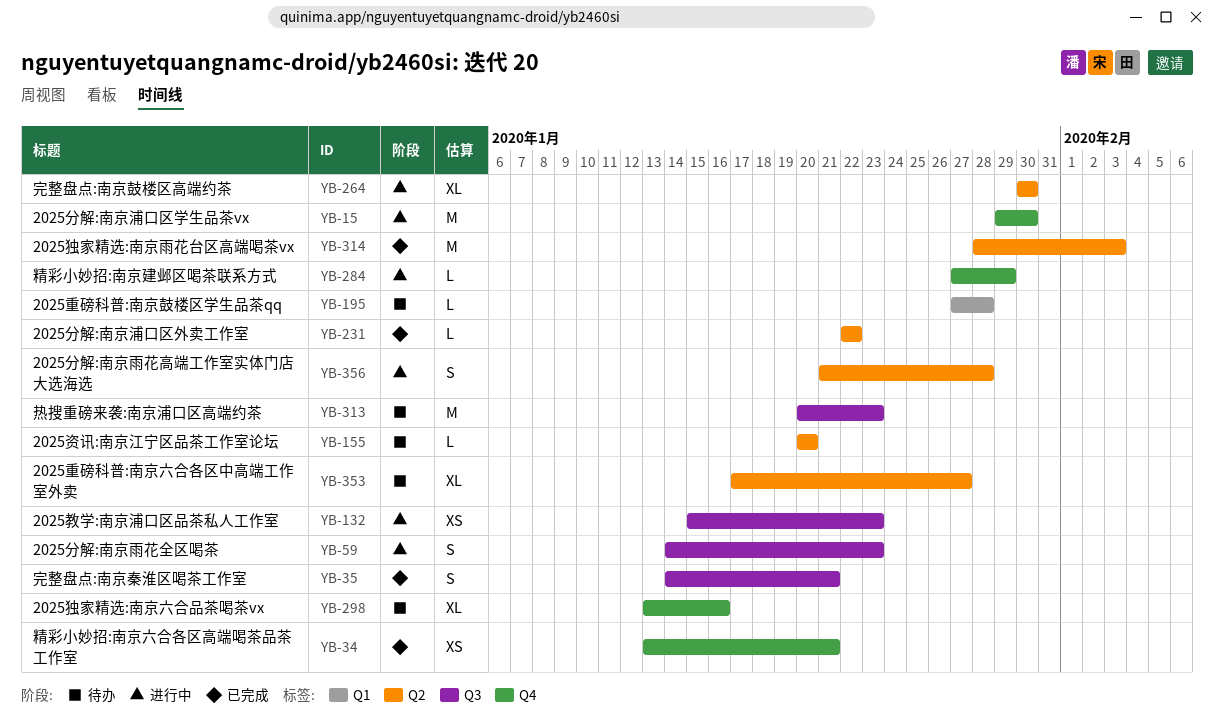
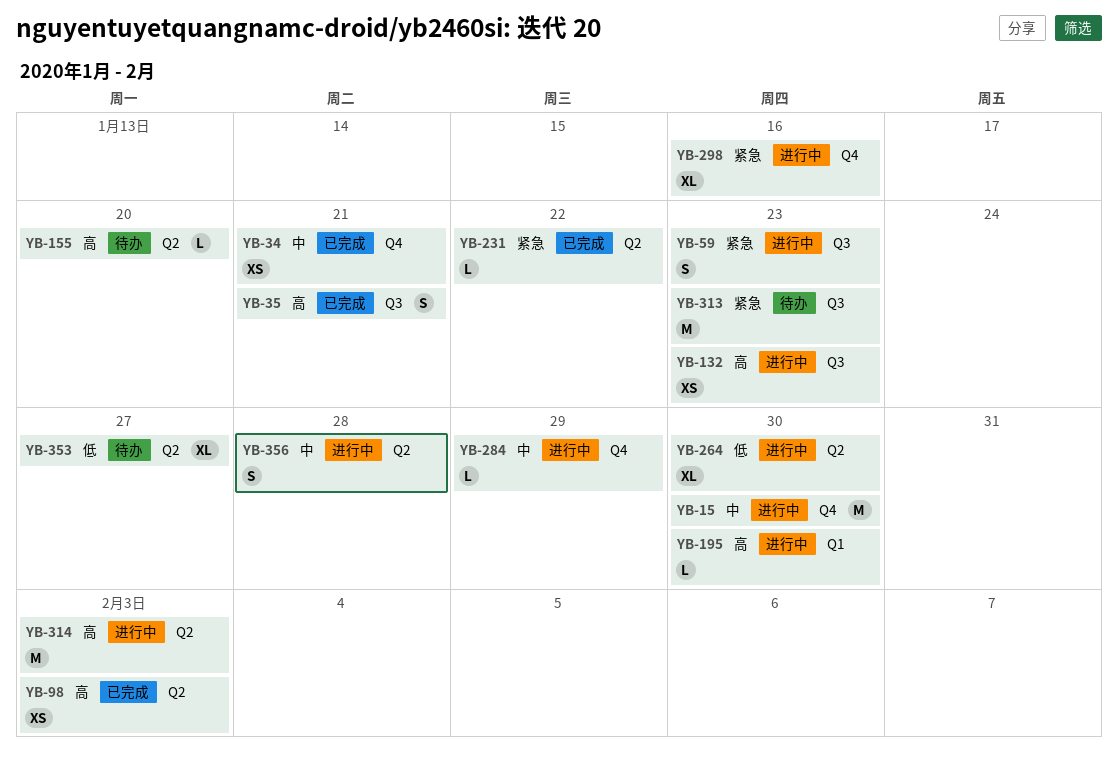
YB-98: none -> present
YB-195, status: 待办 -> 进行中
YB-195, due: Jan 28 -> Jan 30
YB-298, status: 待办 -> 进行中
YB-314, status: 已完成 -> 进行中

